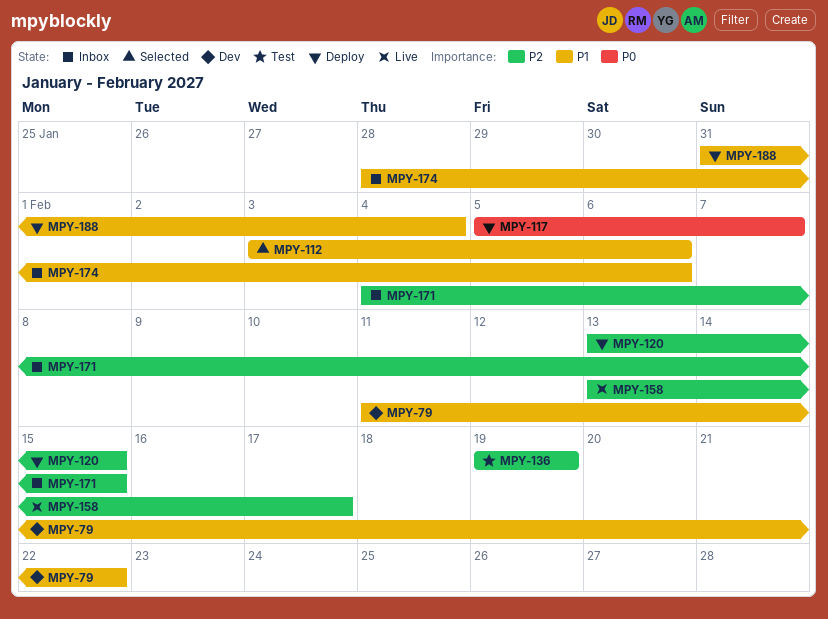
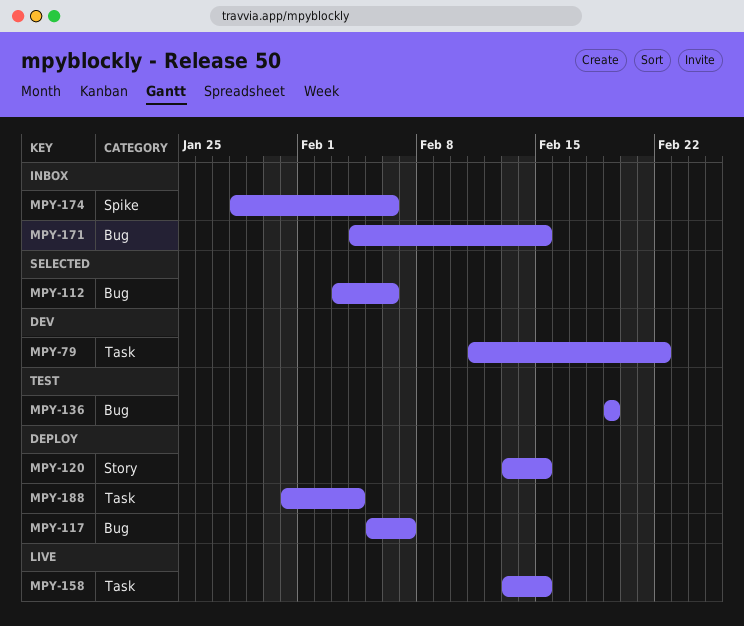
MPY-158, due: Feb 17 -> Feb 15

